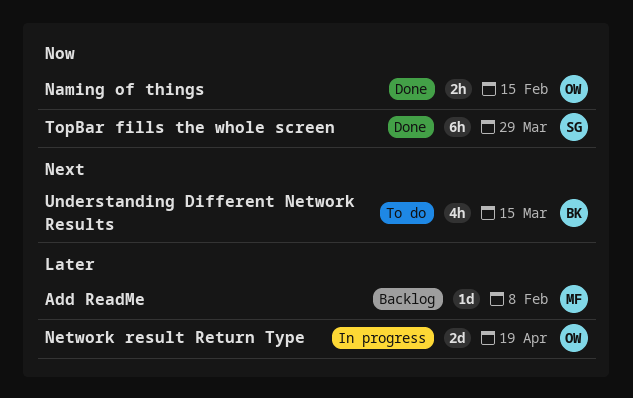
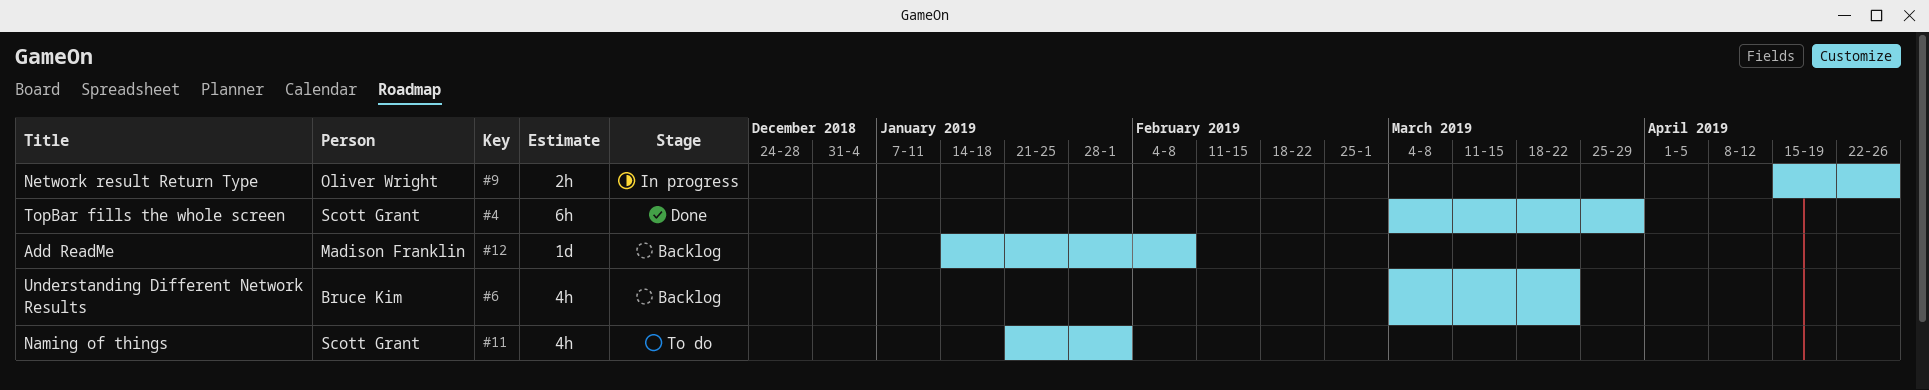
Naming of things, status: Done -> To do
Naming of things, owner: Oliver Wright -> Scott Grant
Naming of things, estimate: 2h -> 4h
Naming of things, due: Feb 15 -> Feb 1
Network result Return Type, estimate: 2d -> 2h
Network result Return Type, due: Apr 19 -> Apr 26
Understanding Different Network Results, status: To do -> Backlog
Understanding Different Network Results, due: Mar 15 -> Mar 22

